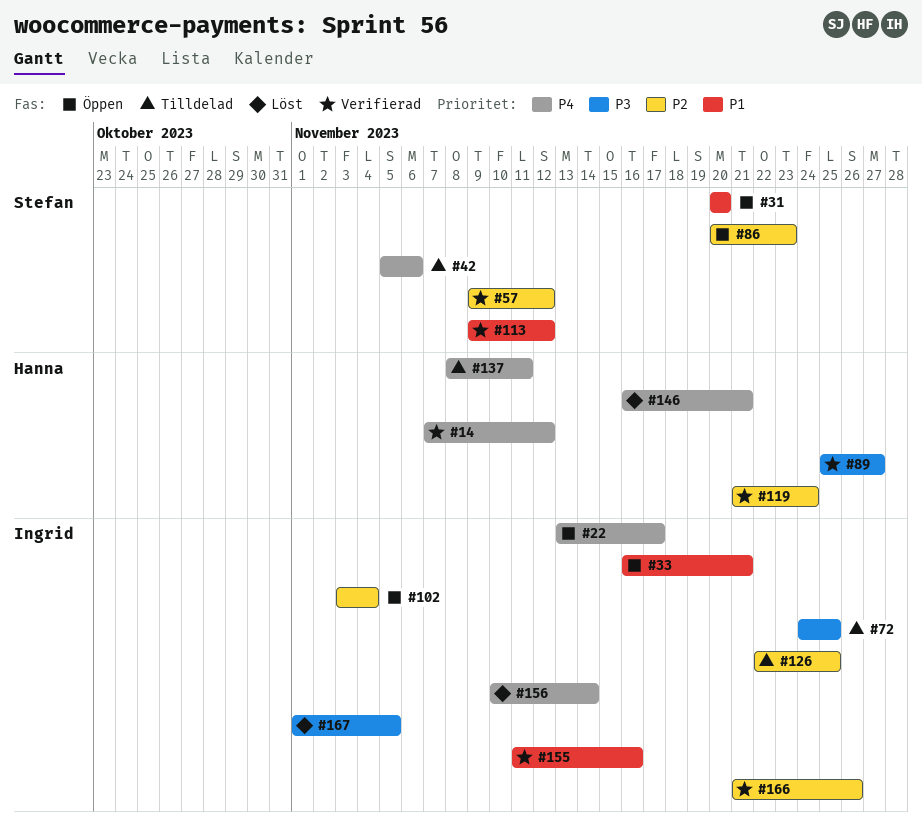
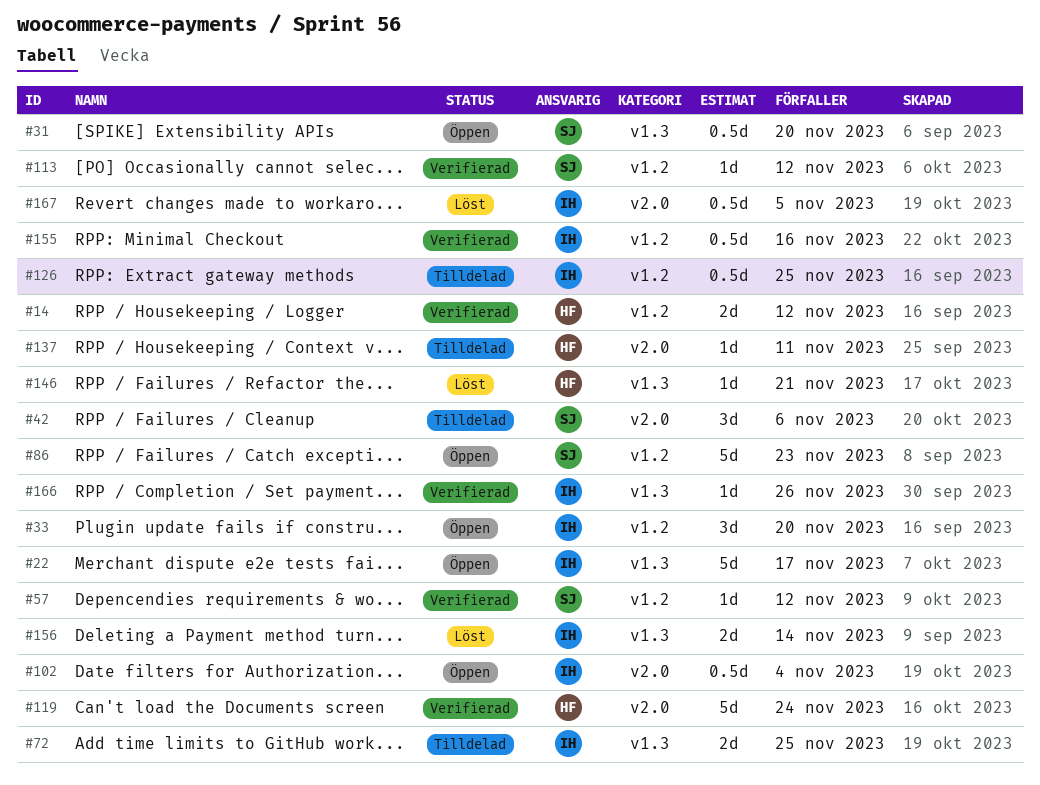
#33, due: Nov 21 -> Nov 20
#89: present -> none

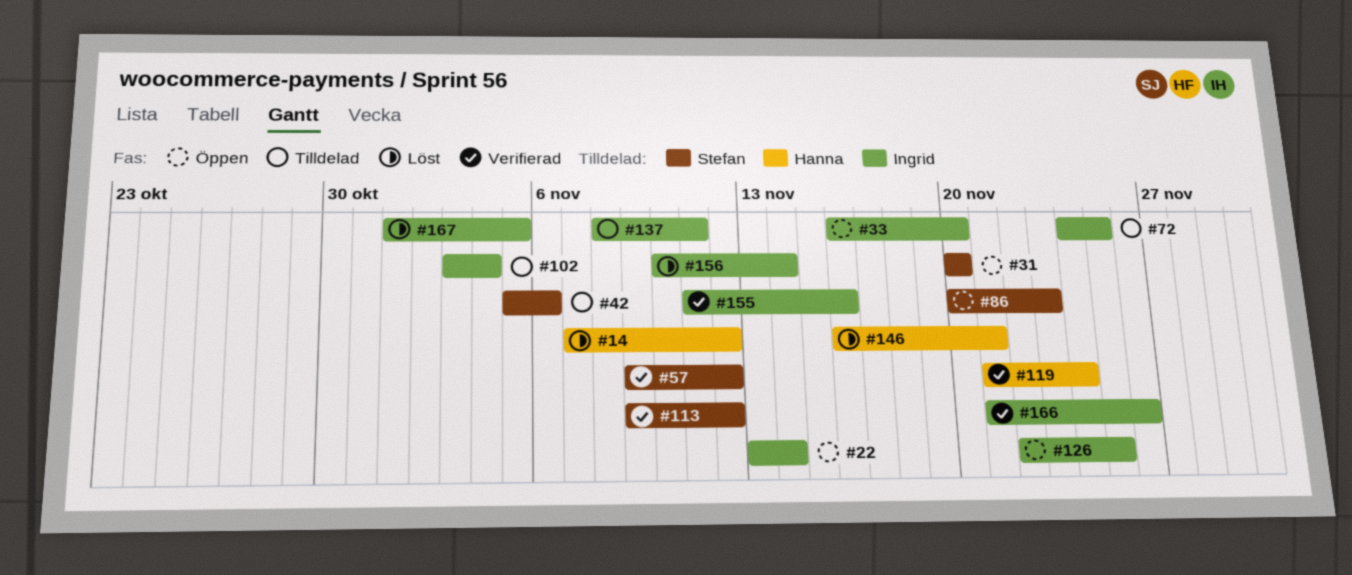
#14, status: Verifierad -> Löst
#22, due: Nov 17 -> Nov 14
#102, status: Öppen -> Tilldelad
#126, status: Tilldelad -> Öppen
#137, owner: Hanna -> Ingrid

